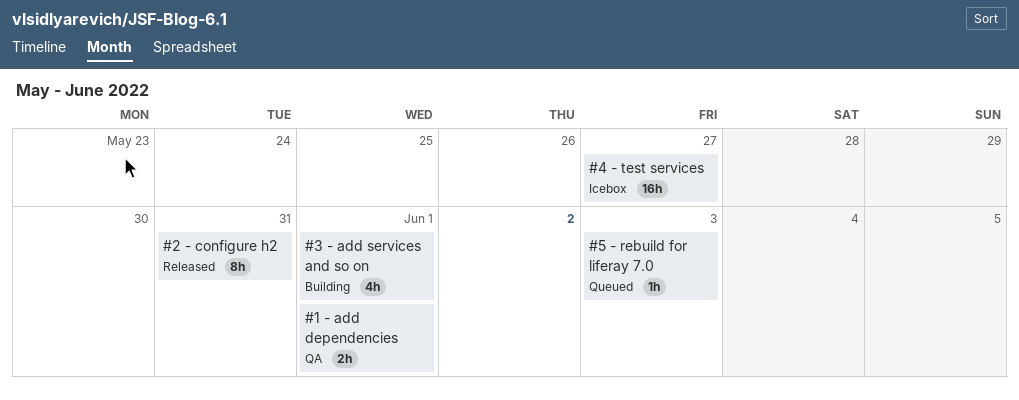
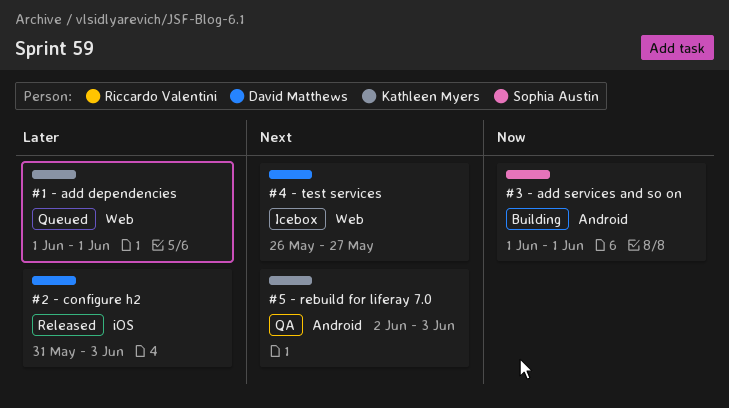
#1 - add dependencies, status: QA -> Queued
#2 - configure h2, due: May 31 -> Jun 3
#5 - rebuild for liferay 7.0, status: Queued -> QA

